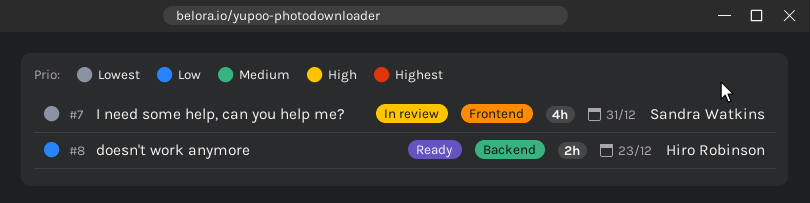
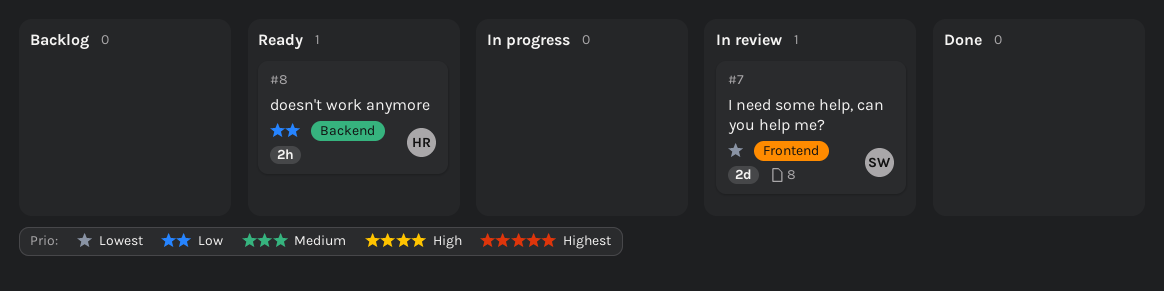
#7, estimate: 4h -> 2d

